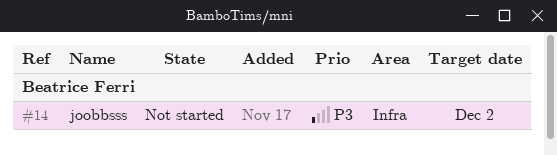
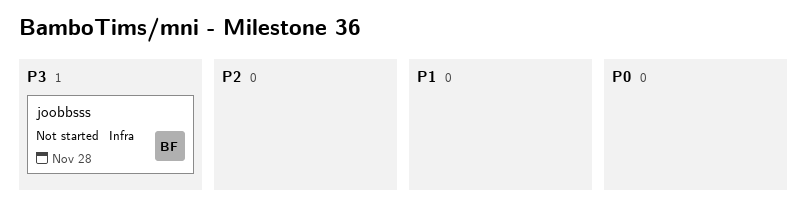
joobbsss, due: Dec 2 -> Nov 28

